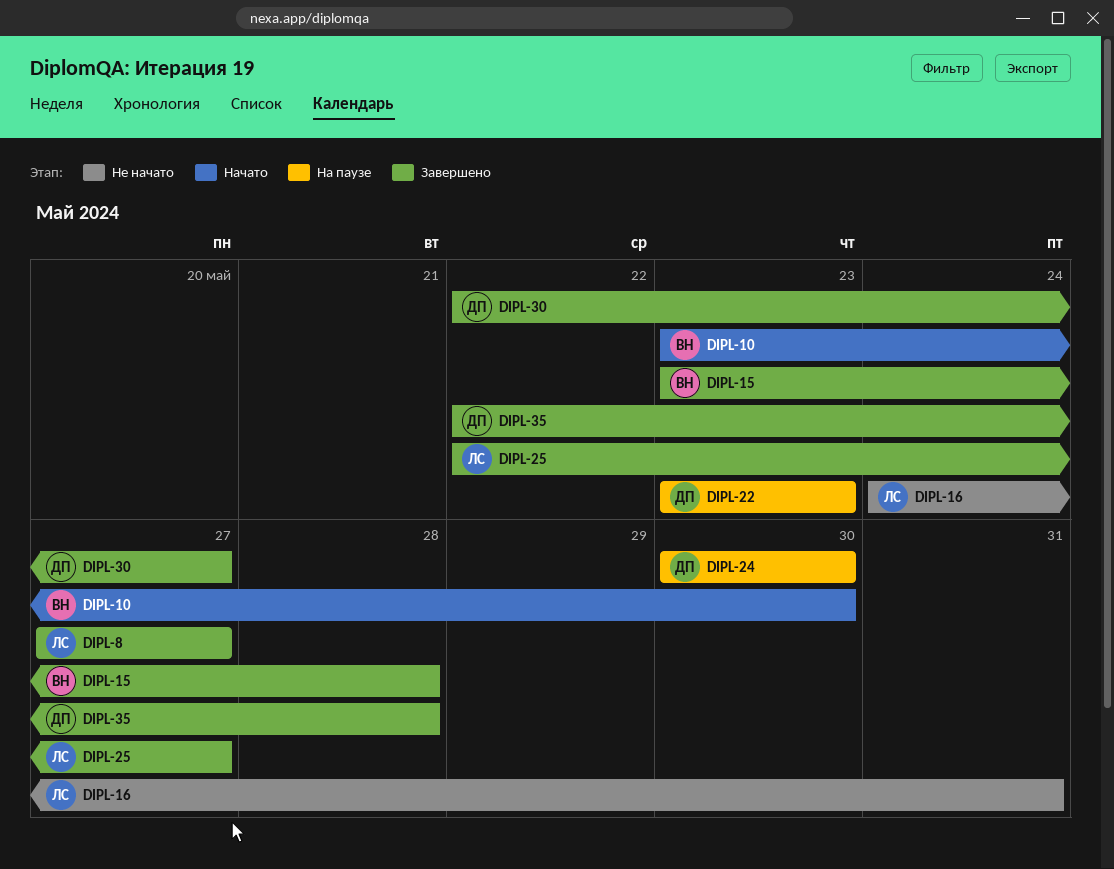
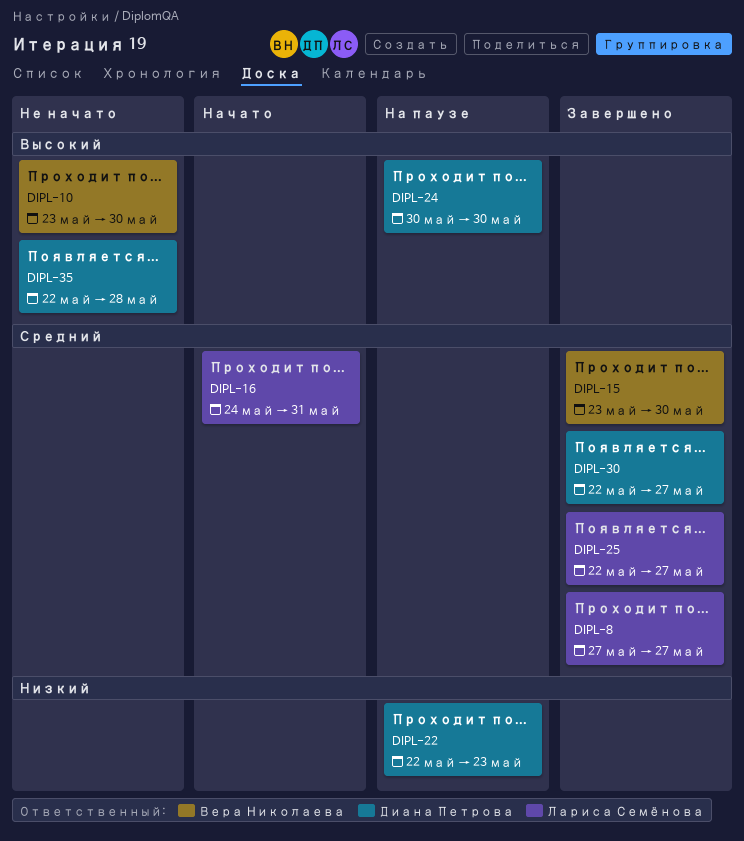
DIPL-10, status: Начато -> Не начато
DIPL-15, due: May 28 -> May 30
DIPL-16, status: Не начато -> Начато
DIPL-22, start: May 23 -> May 22
DIPL-35, status: Завершено -> Не начато

